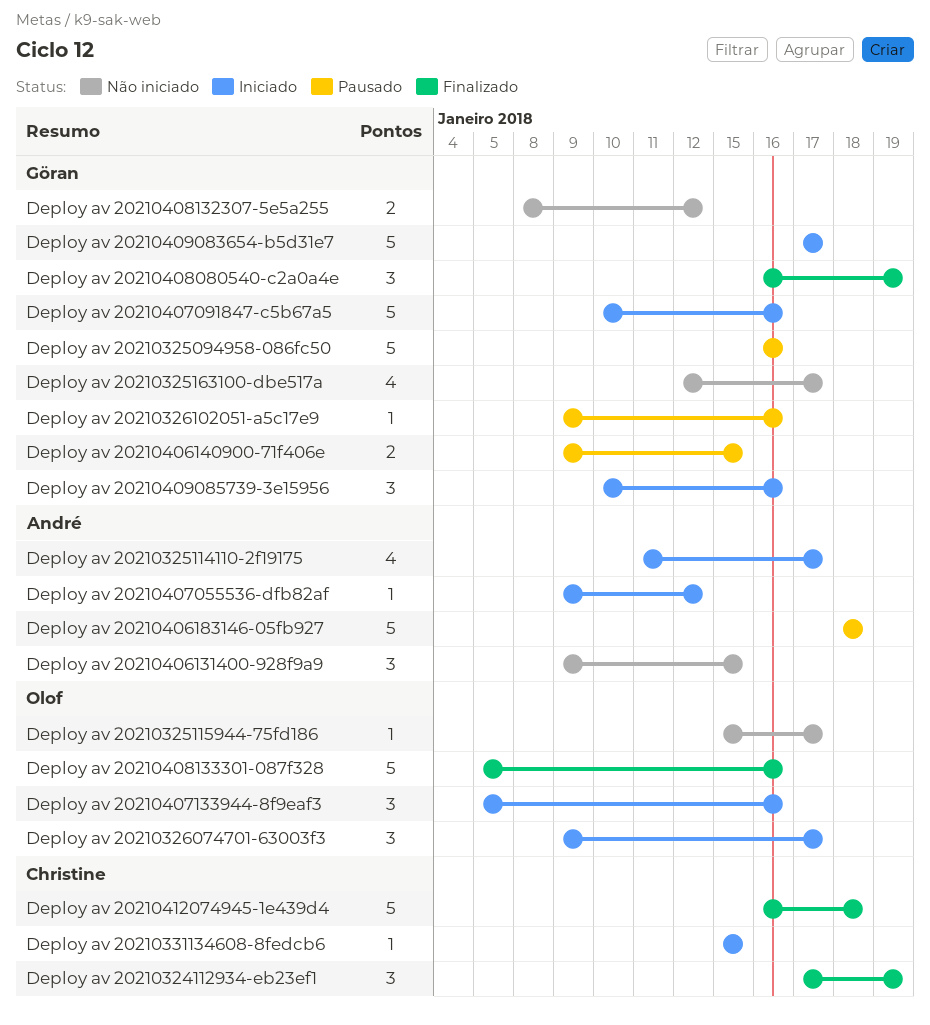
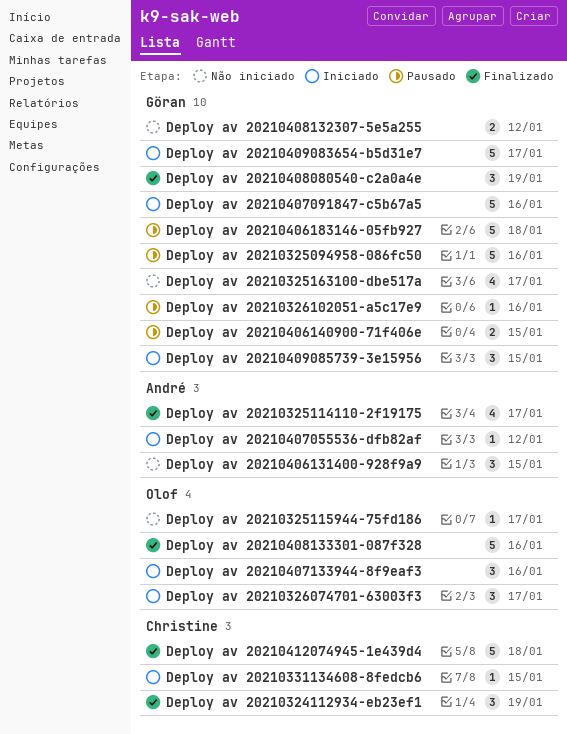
Deploy av 20210325114110-2f19175, status: Iniciado -> Finalizado
Deploy av 20210406183146-05fb927, owner: André -> Göran
Deploy av 20210409085739-3e15956, due: Jan 16 -> Jan 15

